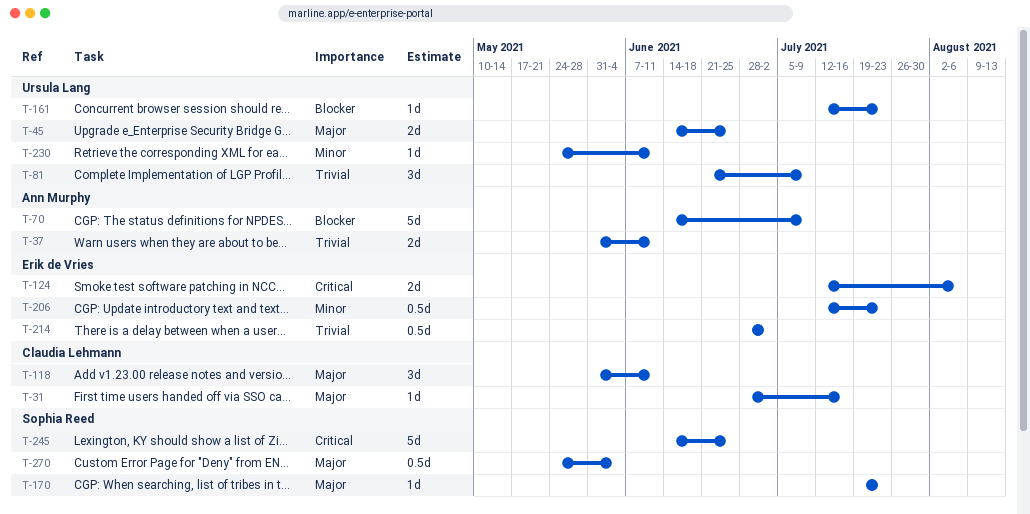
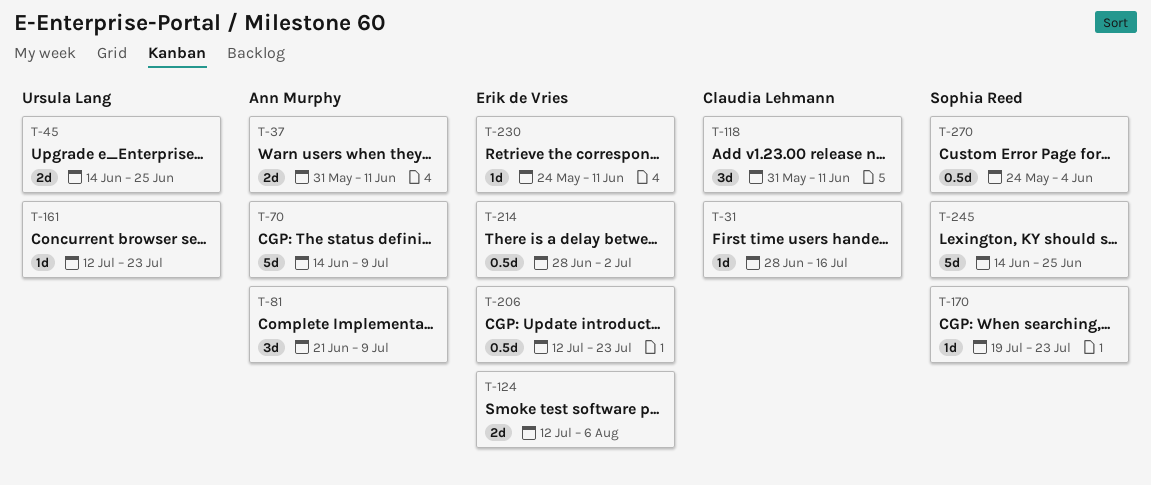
T-81, owner: Ursula Lang -> Ann Murphy
T-230, owner: Ursula Lang -> Erik de Vries

